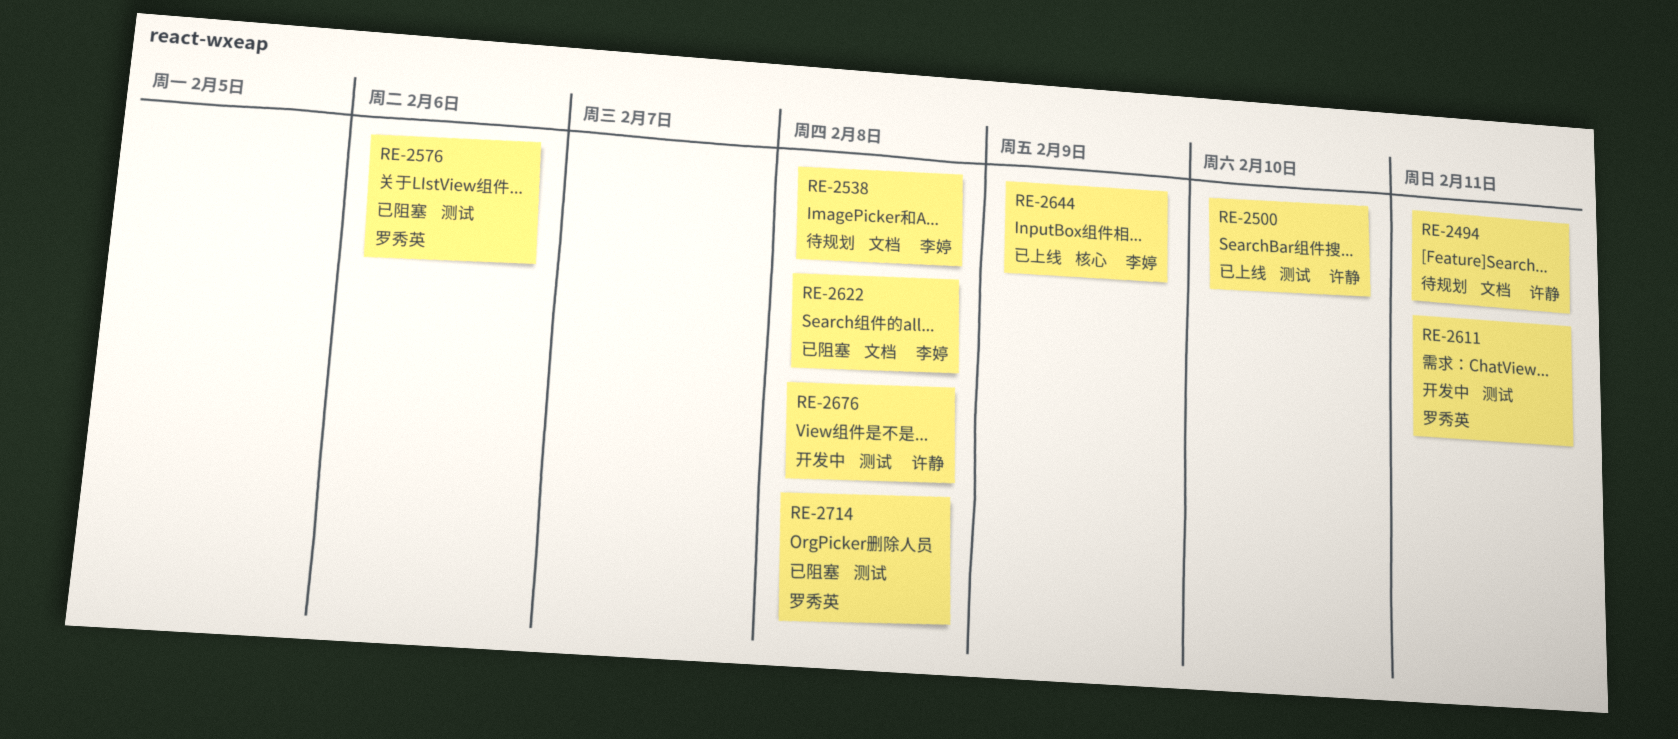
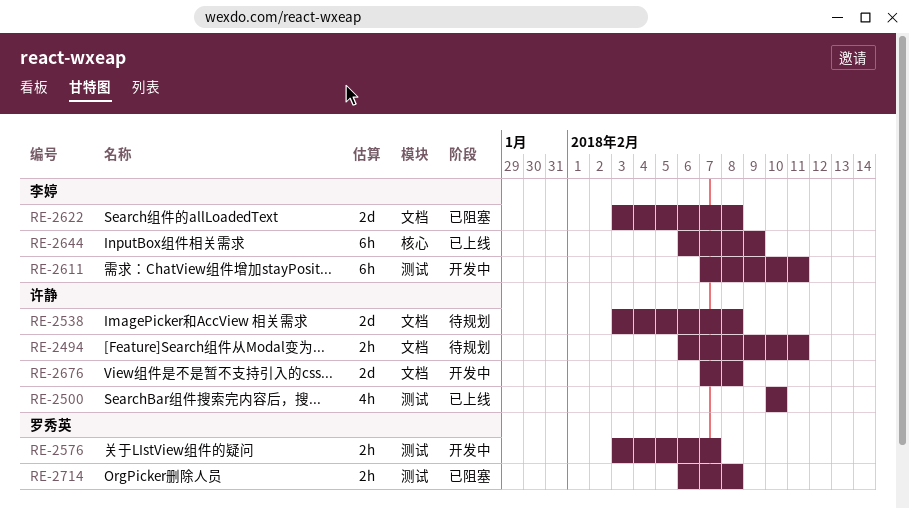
RE-2538, owner: 李婷 -> 许静
RE-2576, status: 已阻塞 -> 开发中
RE-2576, due: Feb 6 -> Feb 7
RE-2611, owner: 罗秀英 -> 李婷
RE-2676, label: 测试 -> 文档

